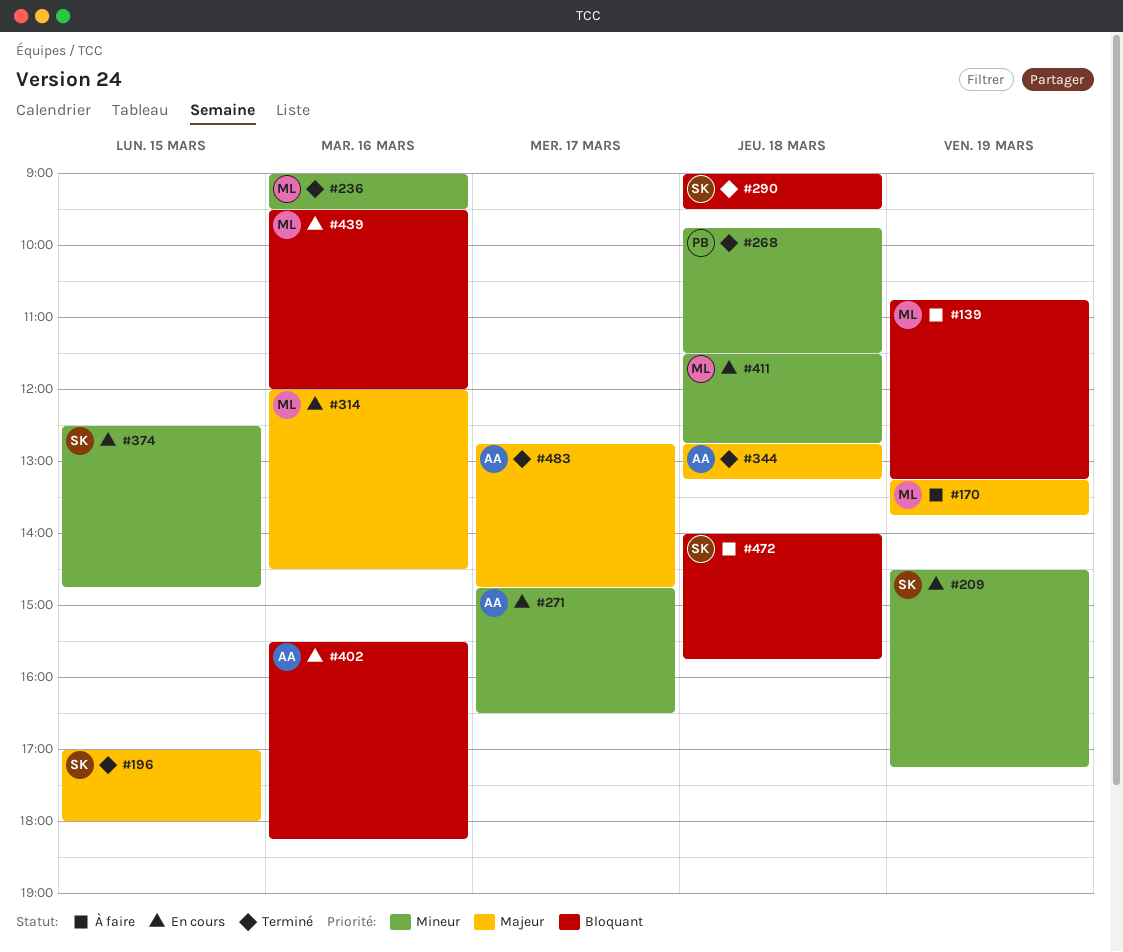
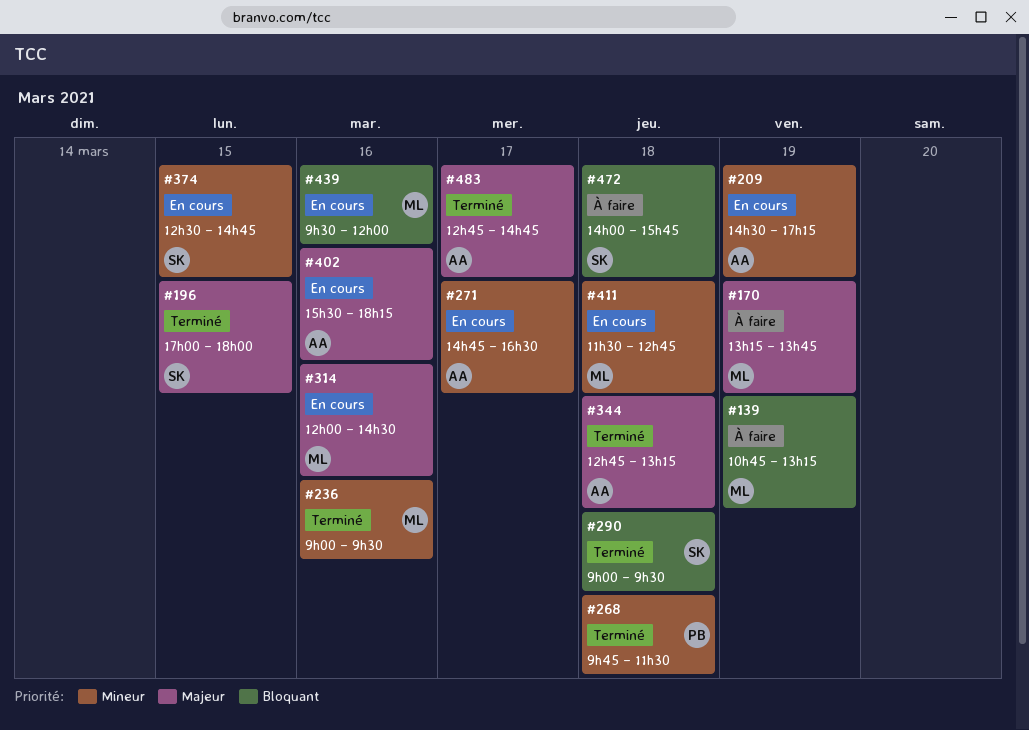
#209, owner: SK -> AA
#402, priority: Bloquant -> Majeur

